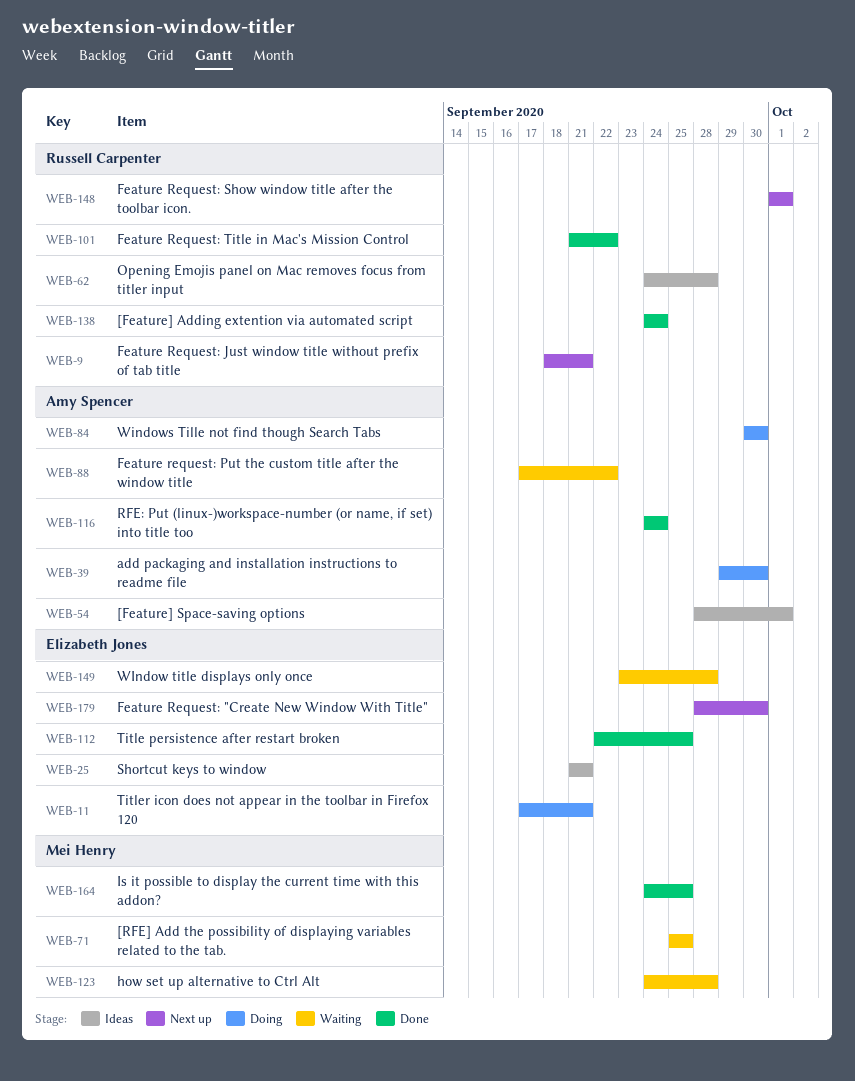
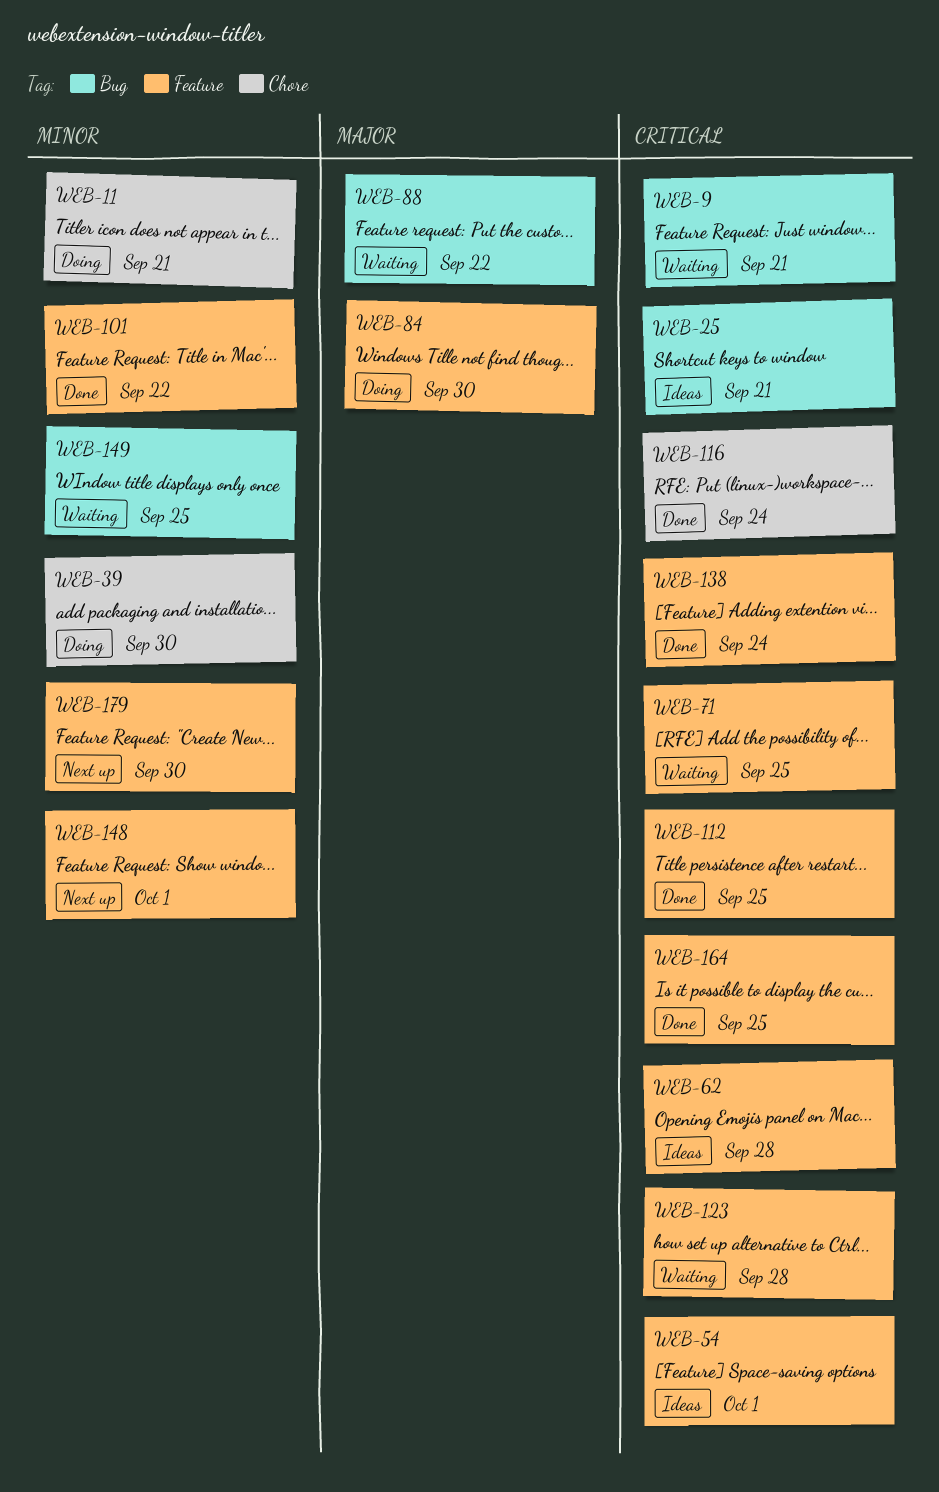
WEB-9, status: Next up -> Waiting
WEB-149, due: Sep 28 -> Sep 25

